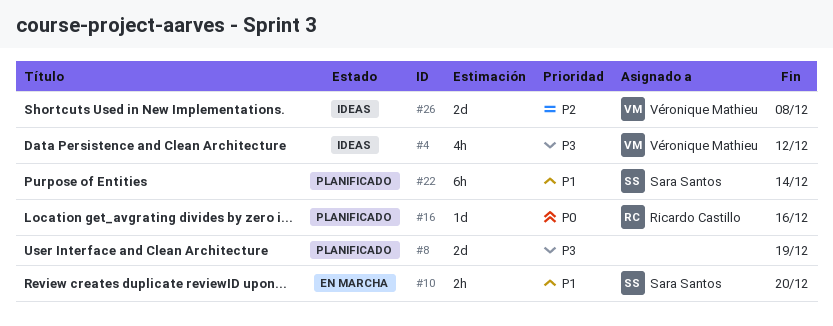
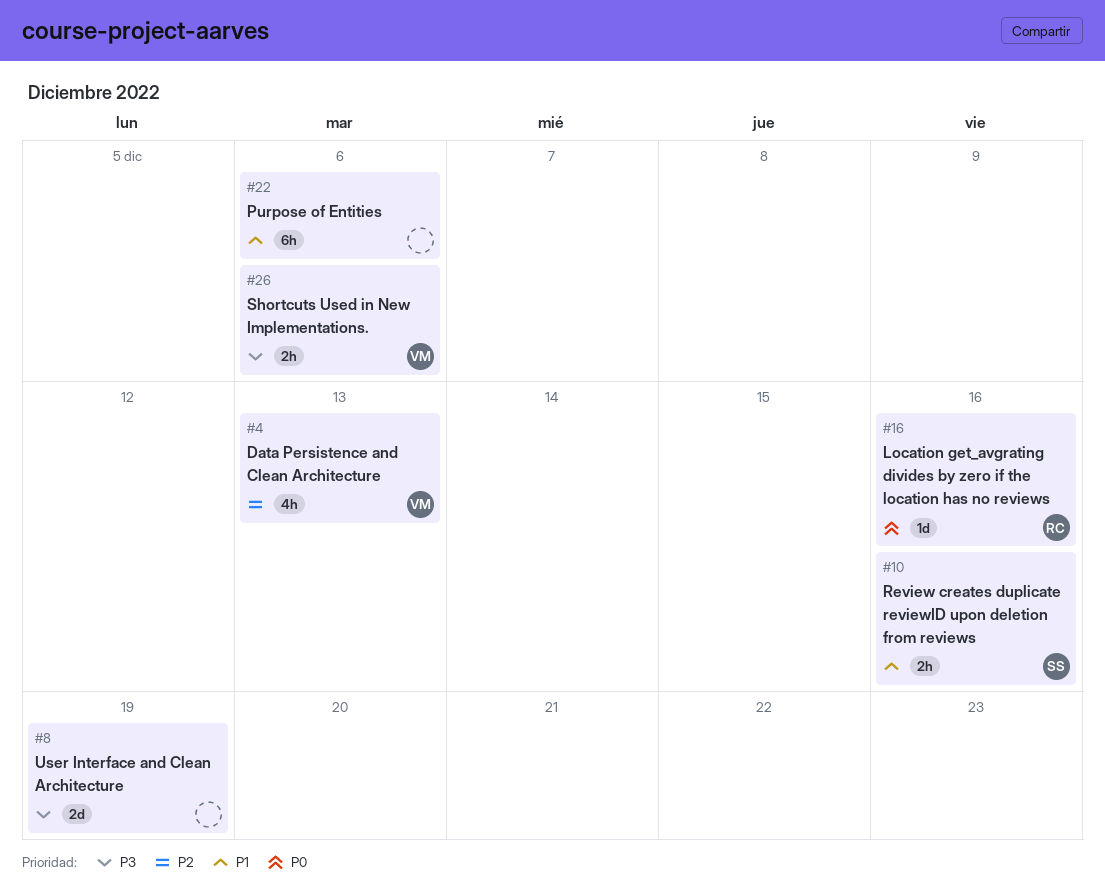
#4, priority: P3 -> P2
#4, due: Dec 12 -> Dec 13
#10, due: Dec 20 -> Dec 16
#22, owner: Sara Santos -> none
#22, due: Dec 14 -> Dec 6
#26, priority: P2 -> P3
#26, estimate: 2d -> 2h
#26, due: Dec 8 -> Dec 6

